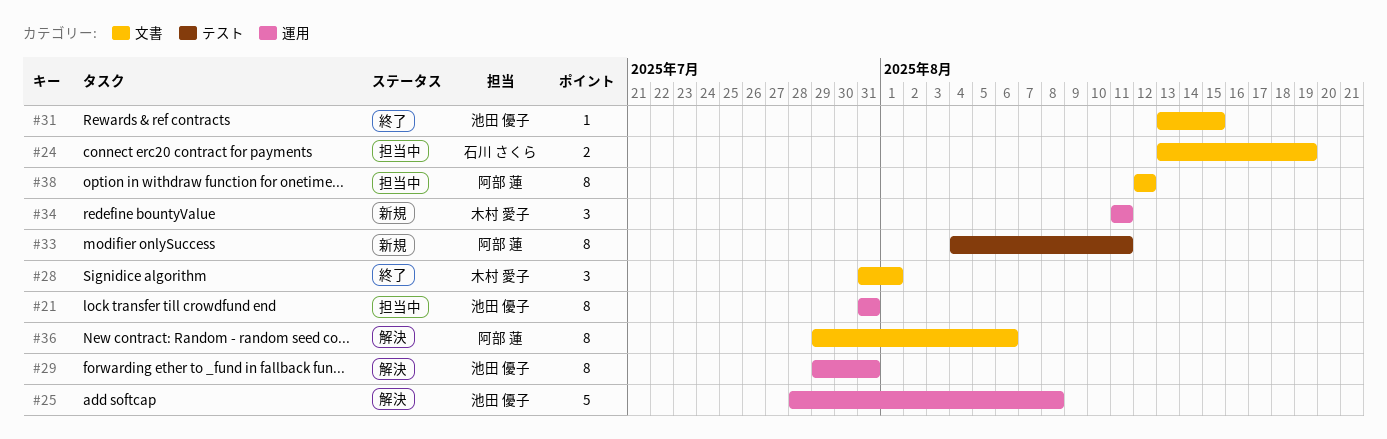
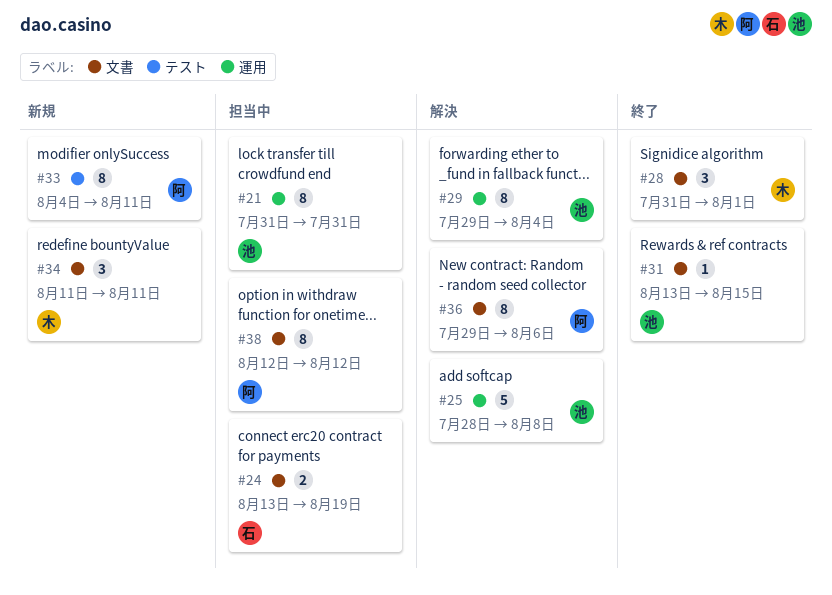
#29, due: Jul 31 -> Aug 4
#34, label: 運用 -> 文書

